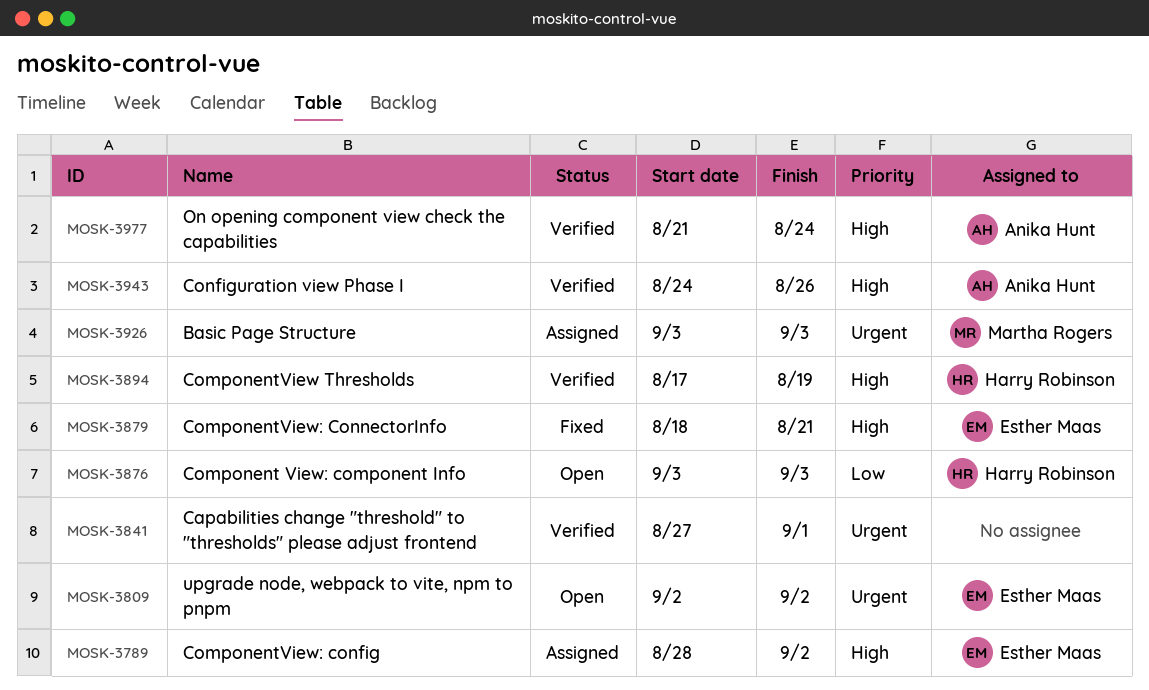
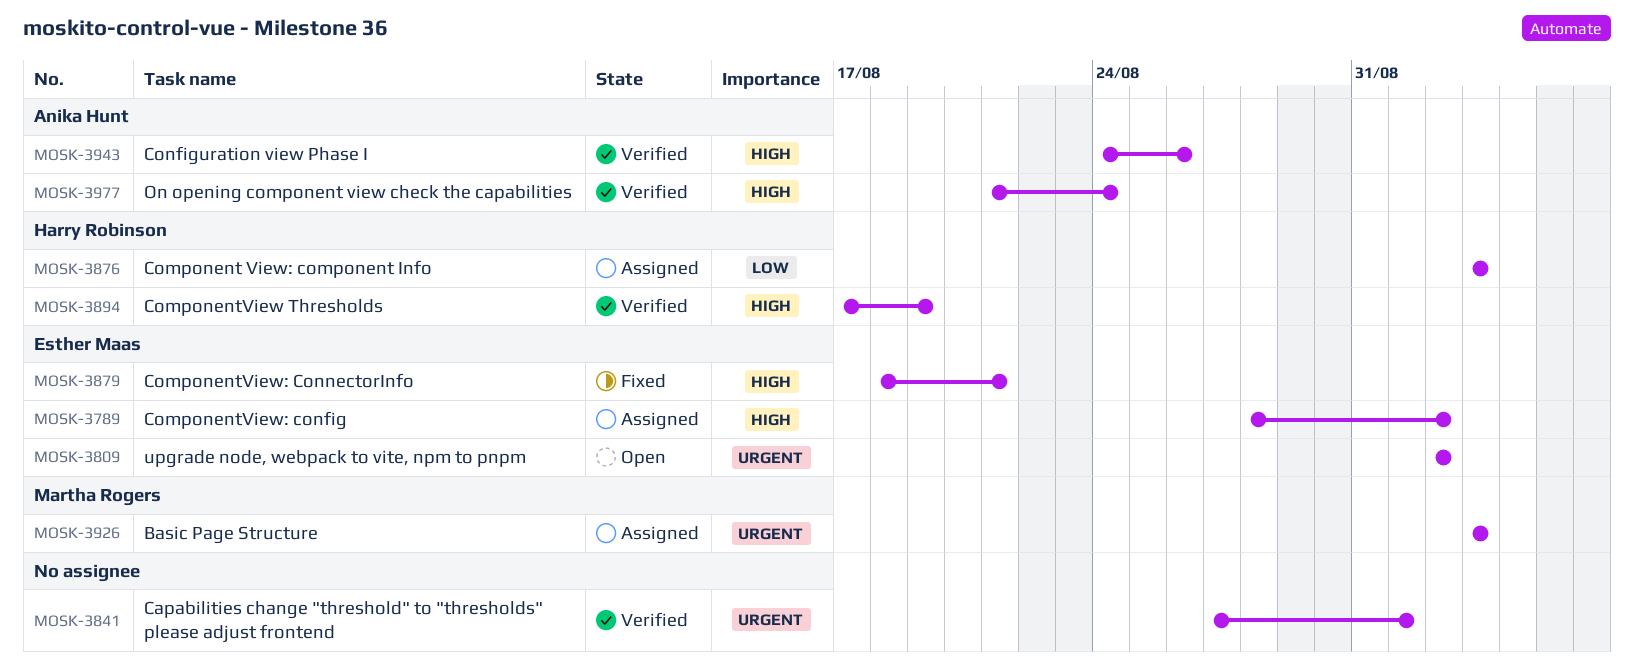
MOSK-3876, status: Open -> Assigned

